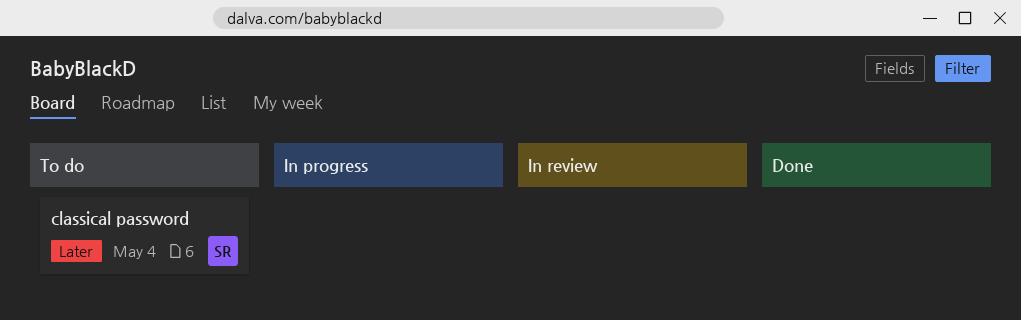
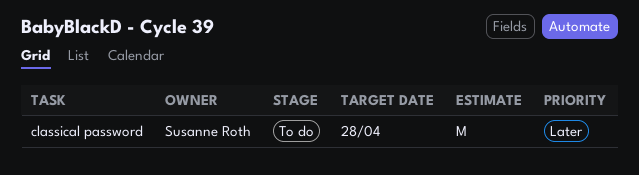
classical password, due: May 4 -> Apr 28

